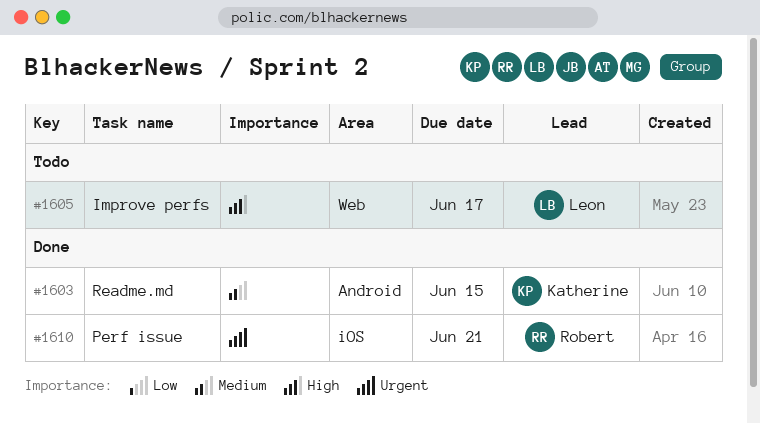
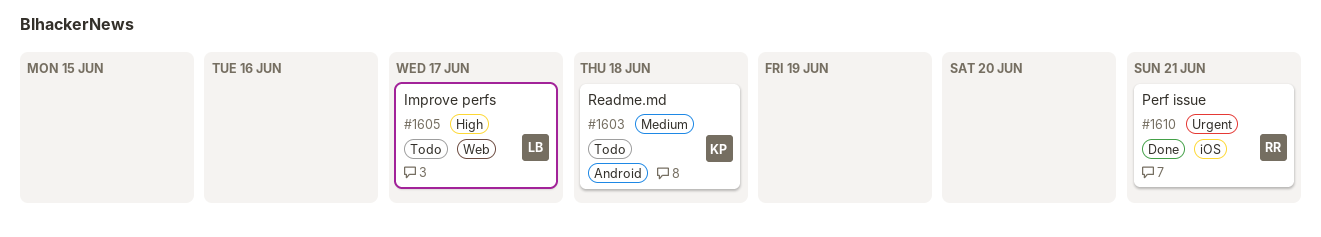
#1603, status: Done -> Todo
#1603, due: Jun 15 -> Jun 18

